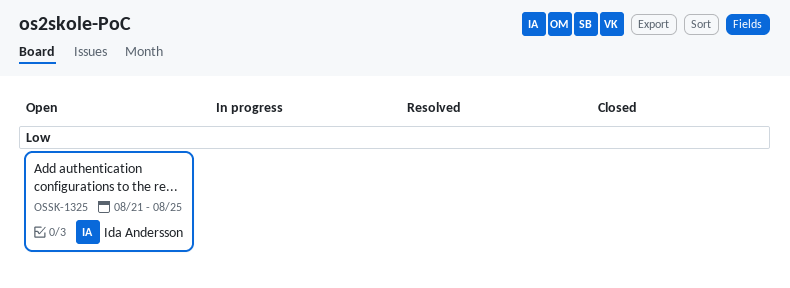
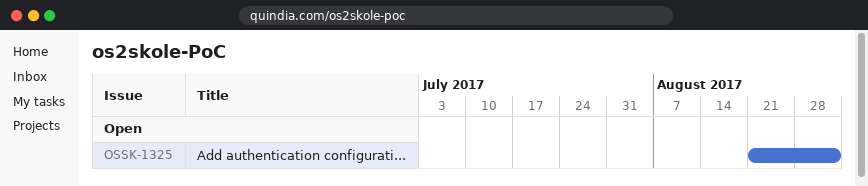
OSSK-1325, due: Aug 25 -> Sep 1

